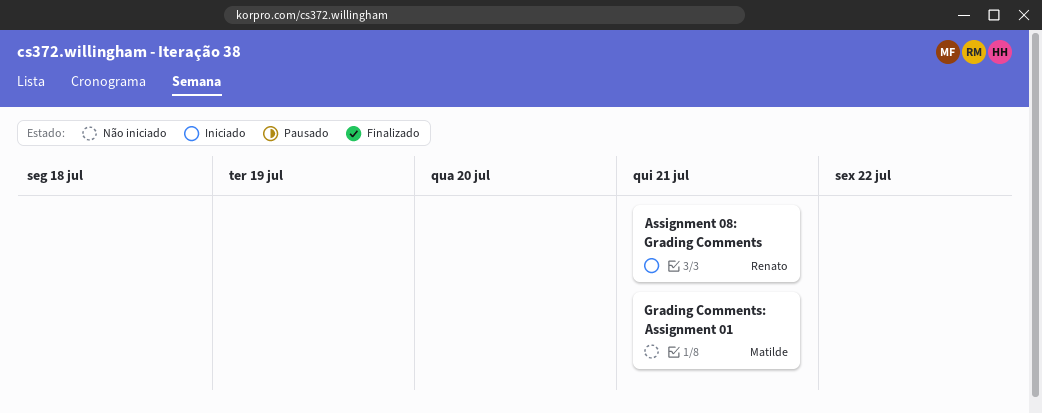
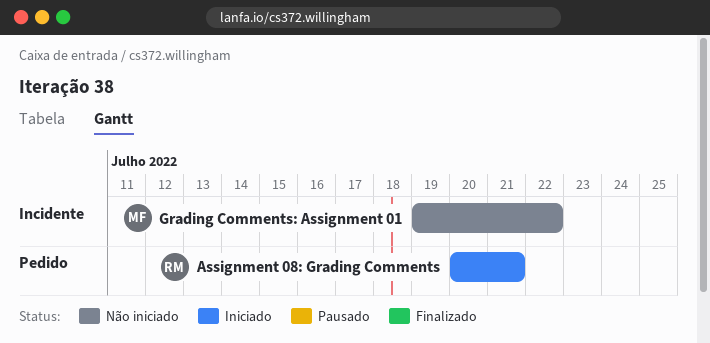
Grading Comments: Assignment 01, due: Jul 21 -> Jul 22

